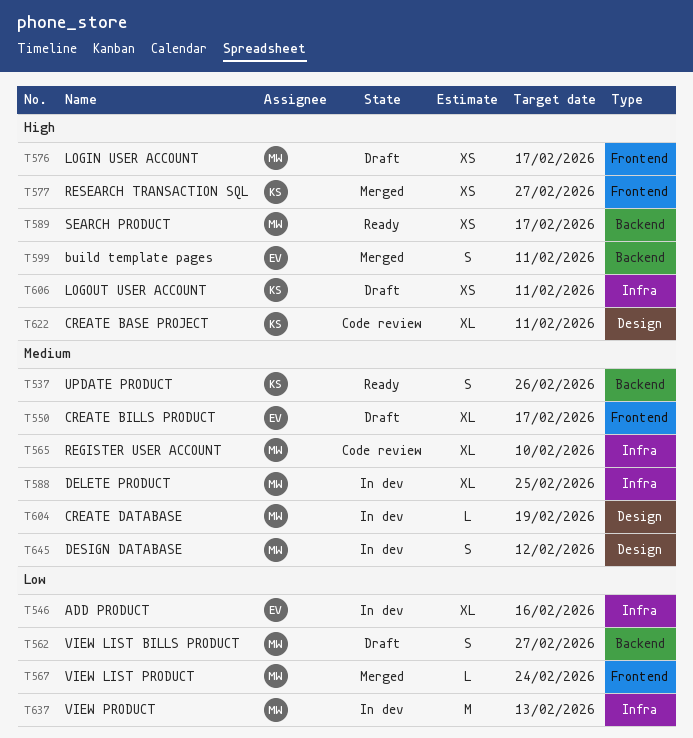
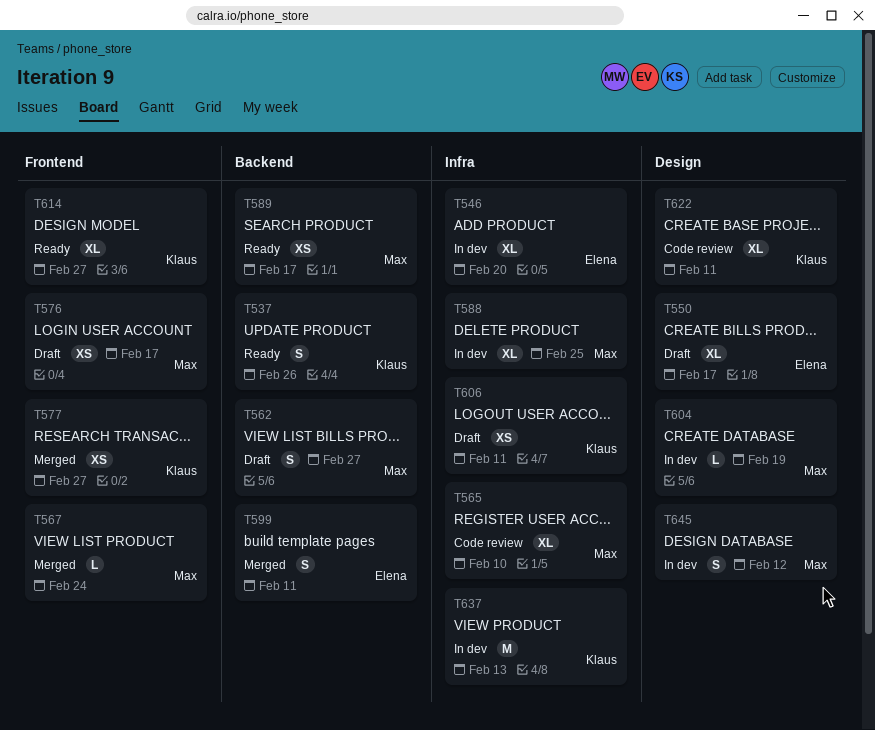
T546, due: Feb 16 -> Feb 20
T550, label: Frontend -> Design
T614: none -> present
T637, owner: Max -> Klaus

